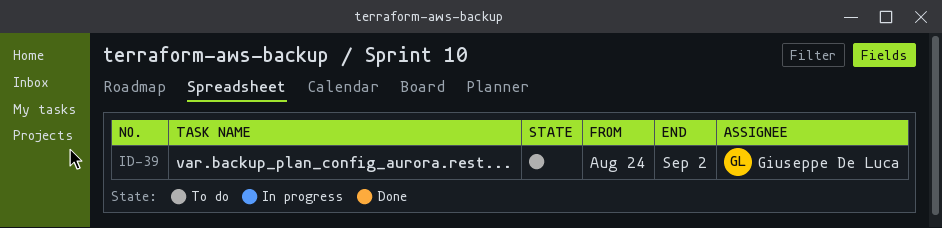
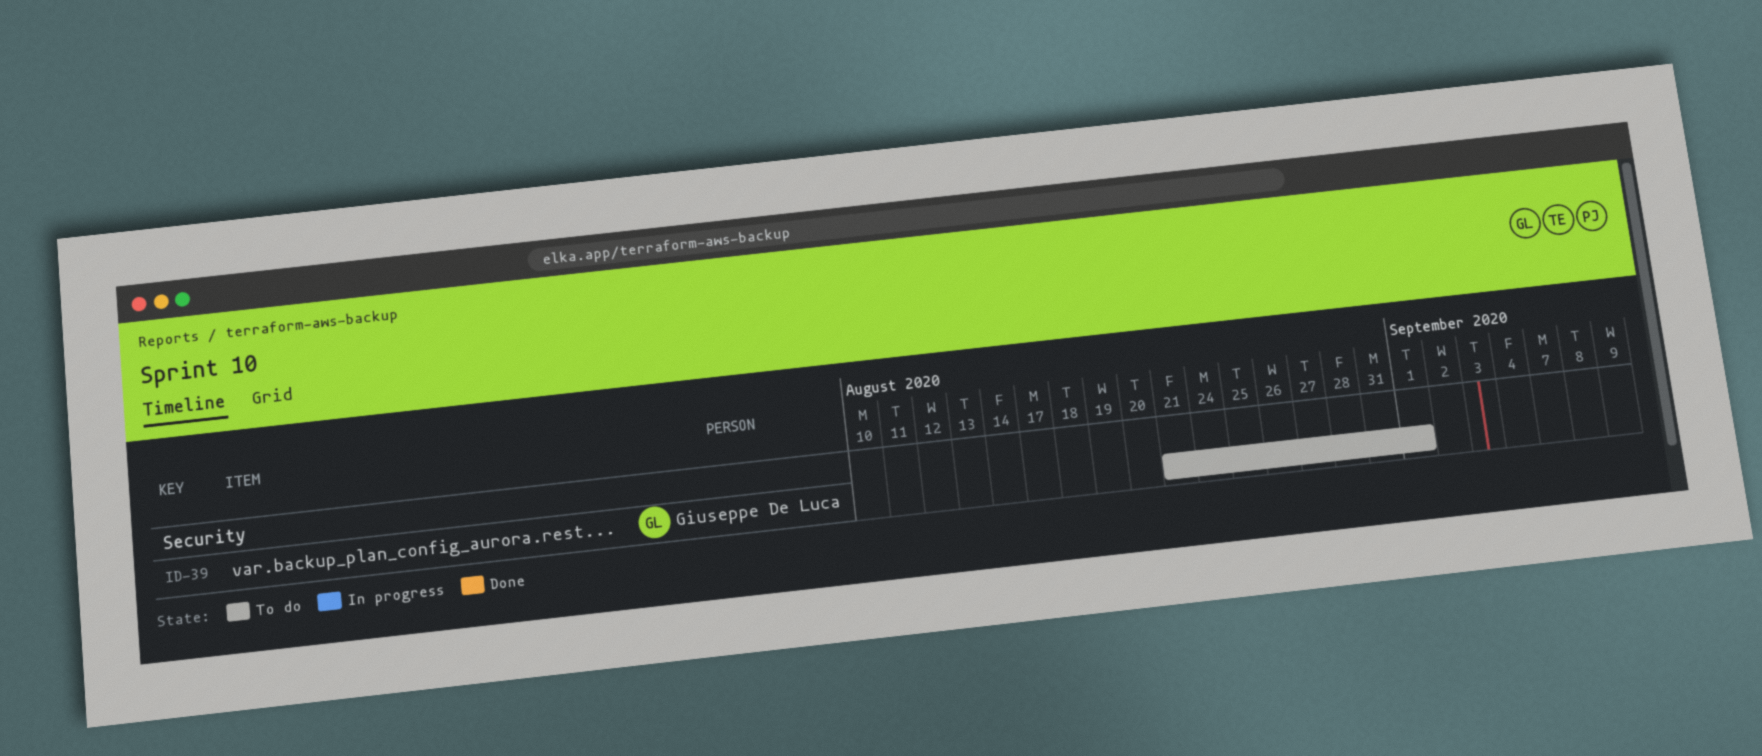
ID-39, start: Aug 24 -> Aug 21
ID-39, due: Sep 2 -> Sep 1

